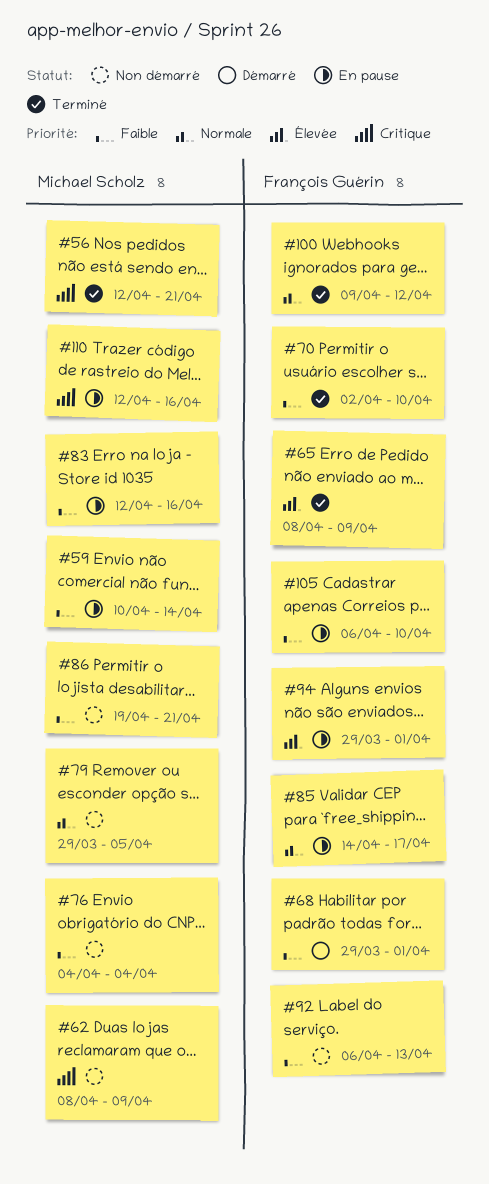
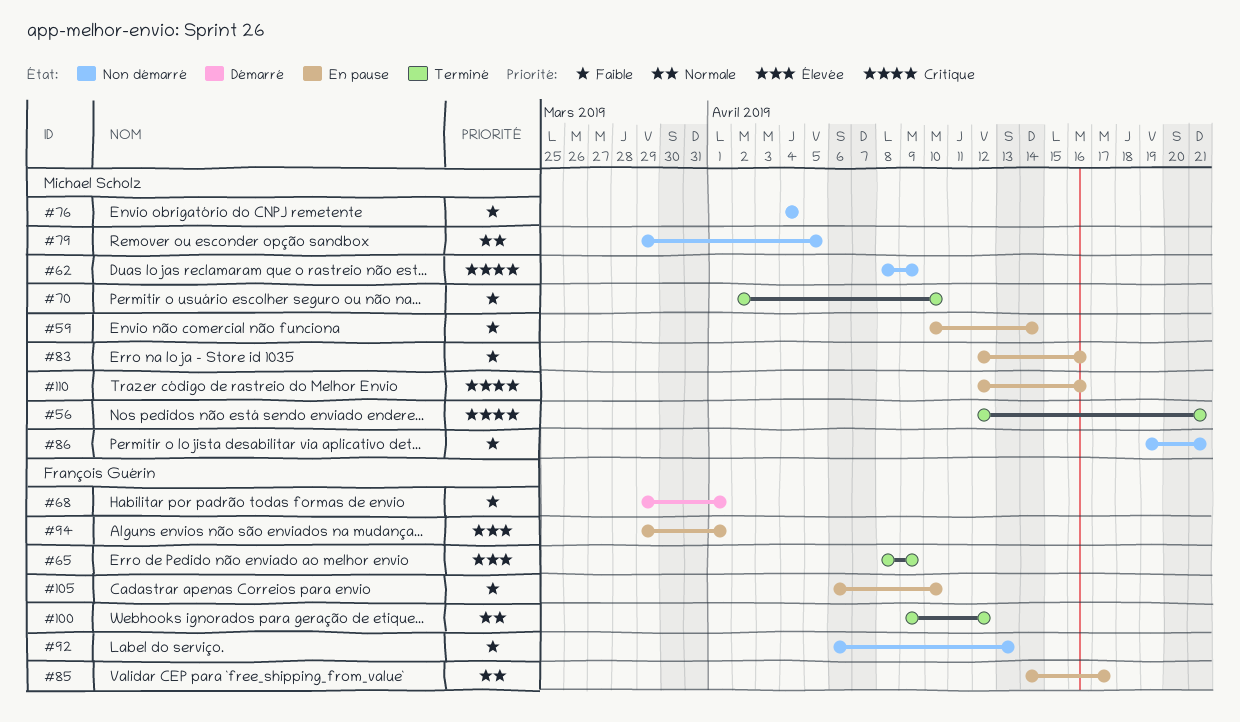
#70, owner: François Guérin -> Michael Scholz

